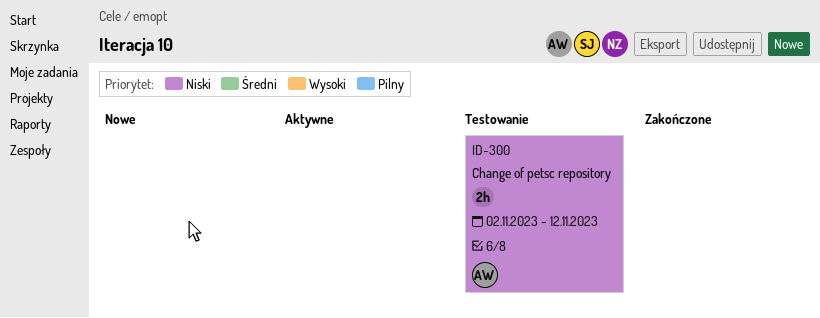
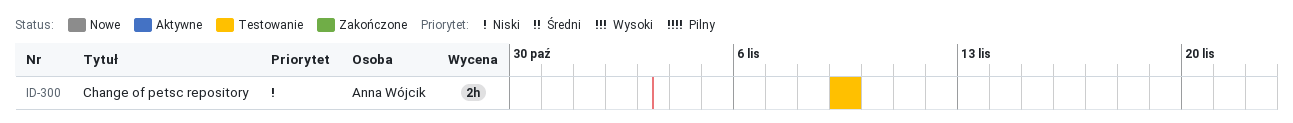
ID-300, start: Nov 2 -> Nov 9
ID-300, due: Nov 12 -> Nov 9

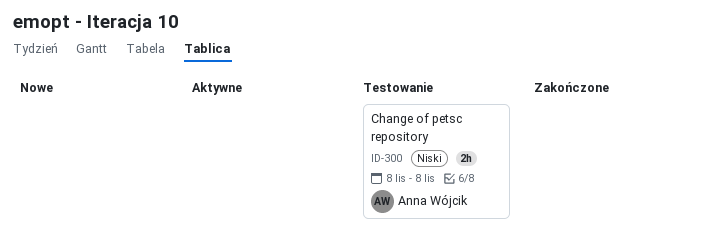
ID-300, start: Nov 9 -> Nov 8
ID-300, due: Nov 9 -> Nov 8

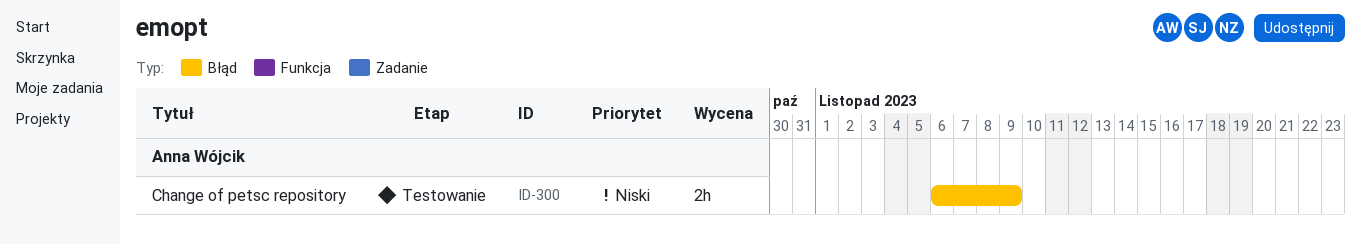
ID-300, start: Nov 8 -> Nov 6
ID-300, due: Nov 8 -> Nov 9

